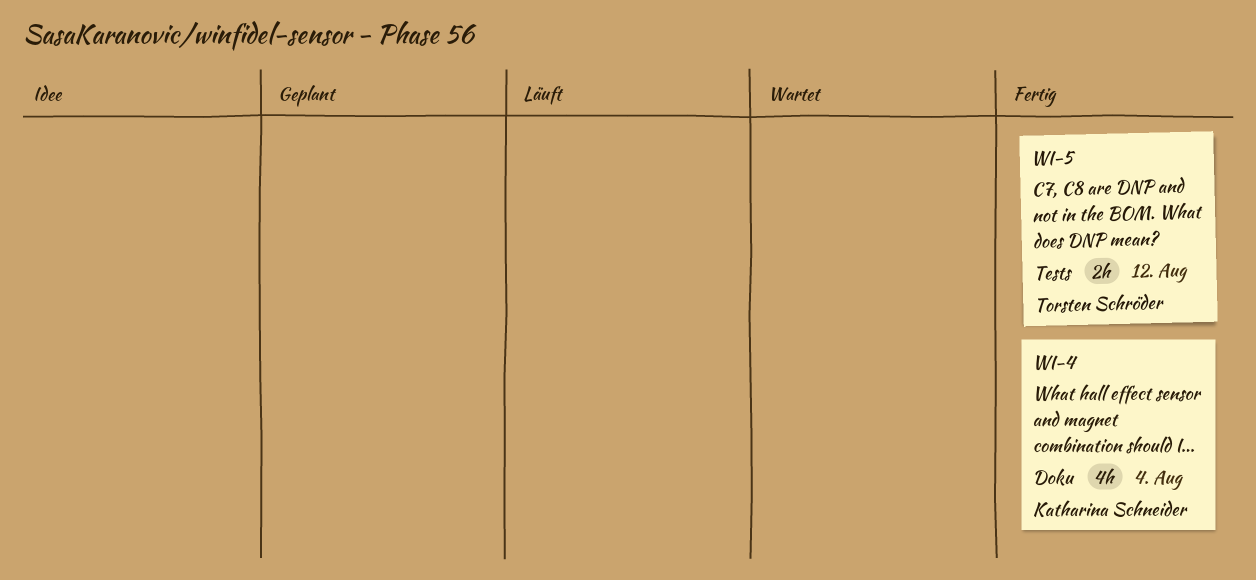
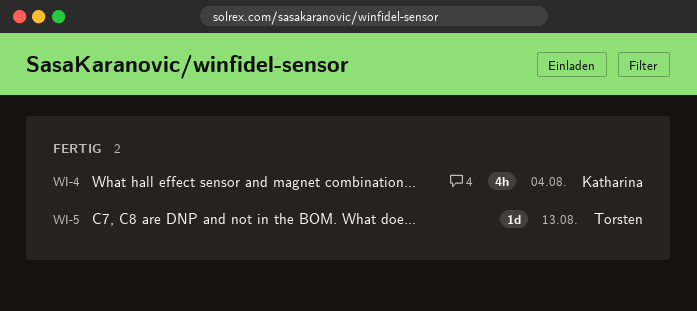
WI-5, estimate: 2h -> 1d
WI-5, due: Aug 12 -> Aug 13

